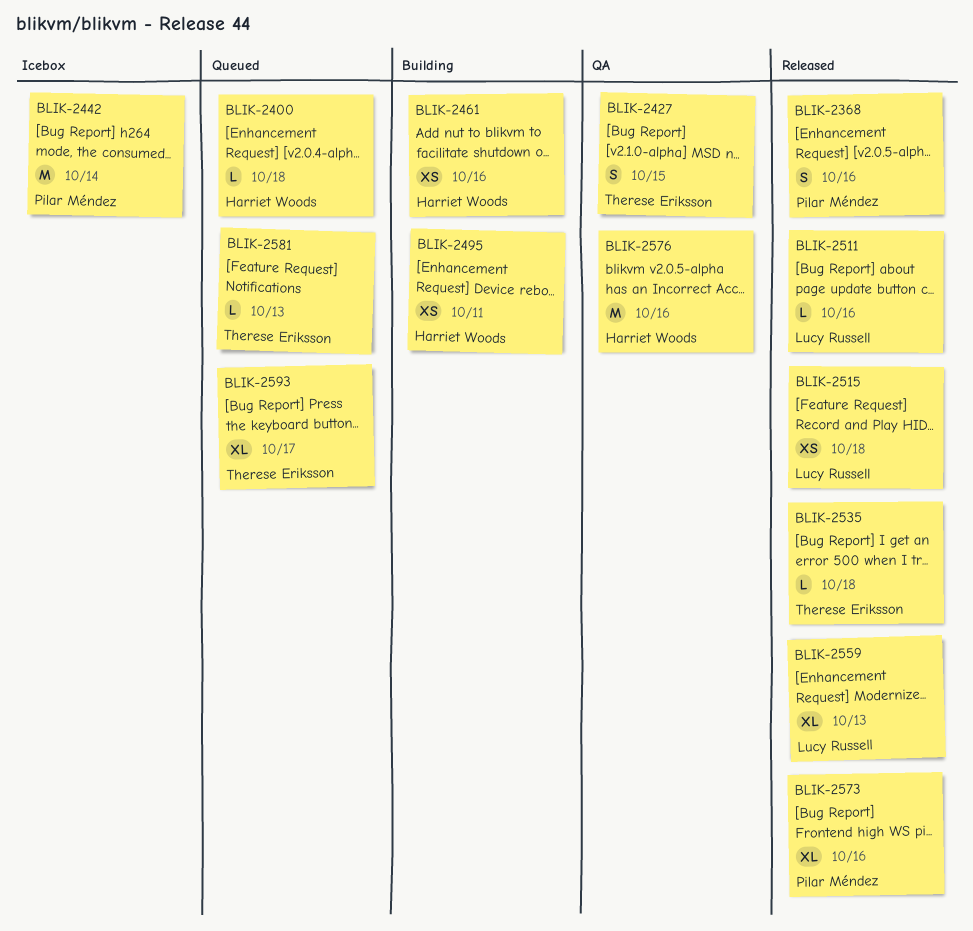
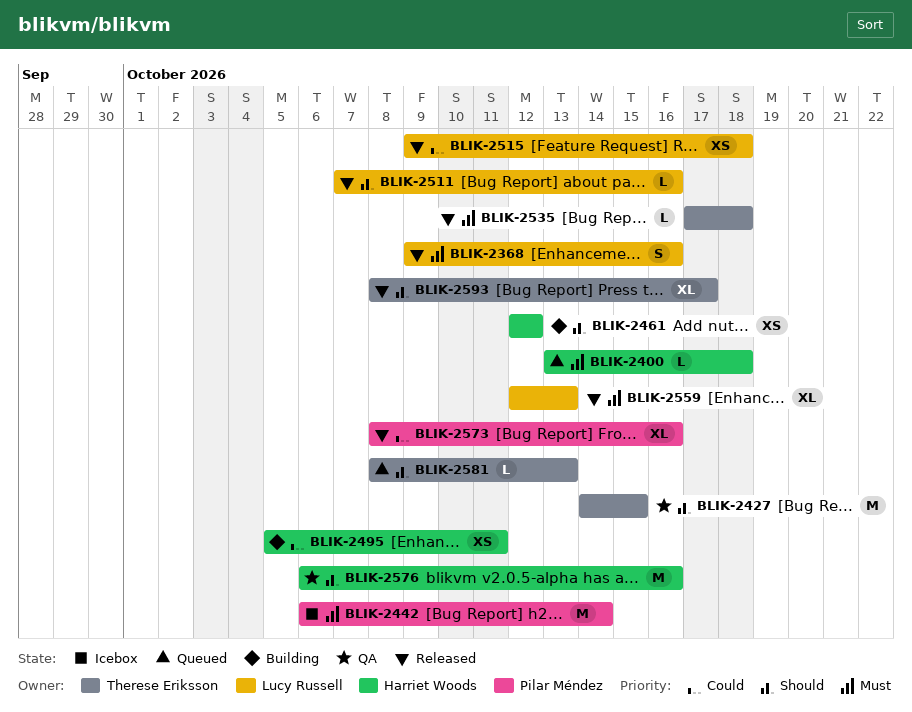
BLIK-2368, owner: Pilar Méndez -> Lucy Russell
BLIK-2427, estimate: S -> M
BLIK-2461, due: Oct 16 -> Oct 12
BLIK-2593, status: Queued -> Released

